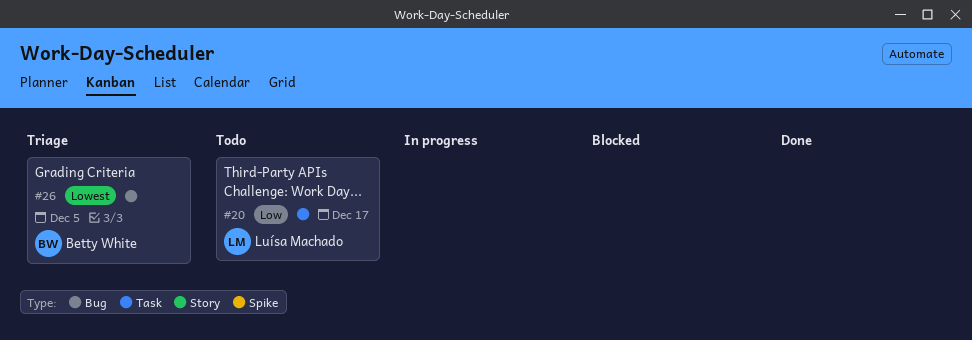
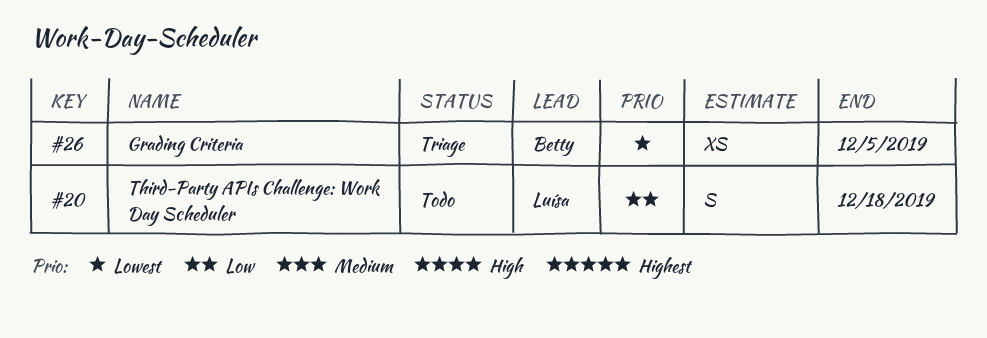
#20, due: Dec 17 -> Dec 18

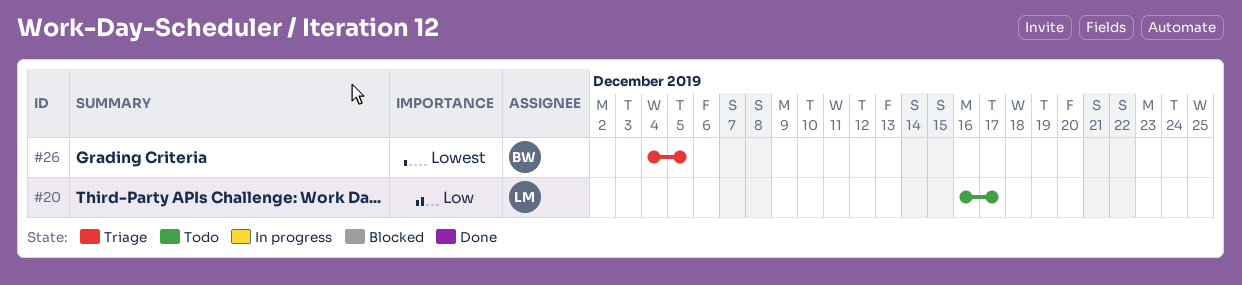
#20, due: Dec 18 -> Dec 17

